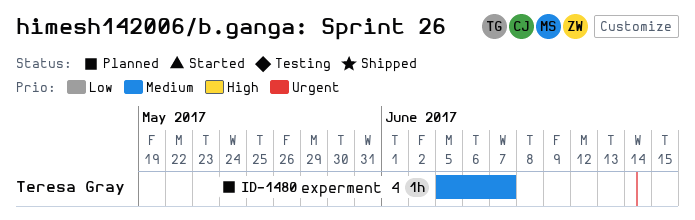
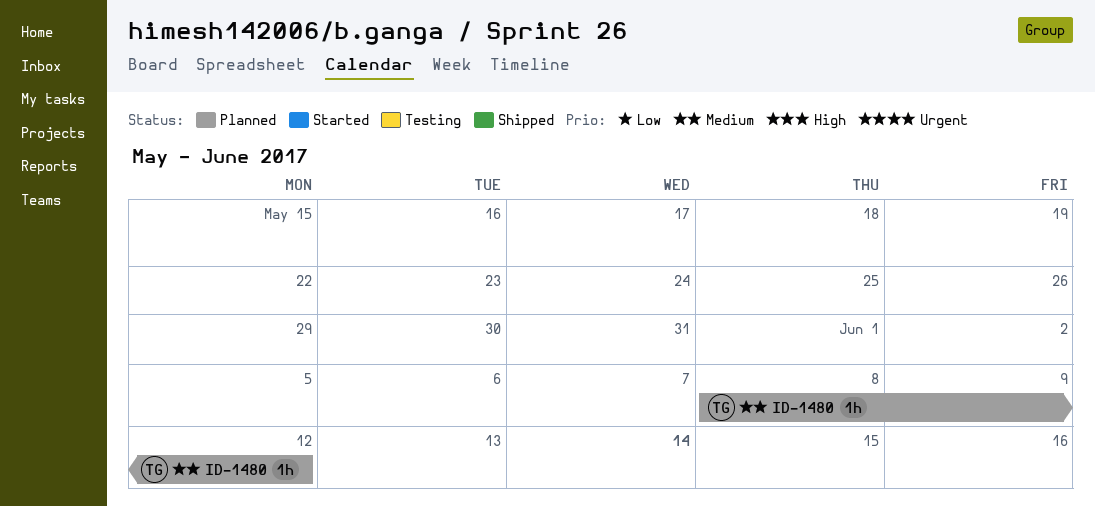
ID-1480, start: Jun 5 -> Jun 8
ID-1480, due: Jun 7 -> Jun 12

